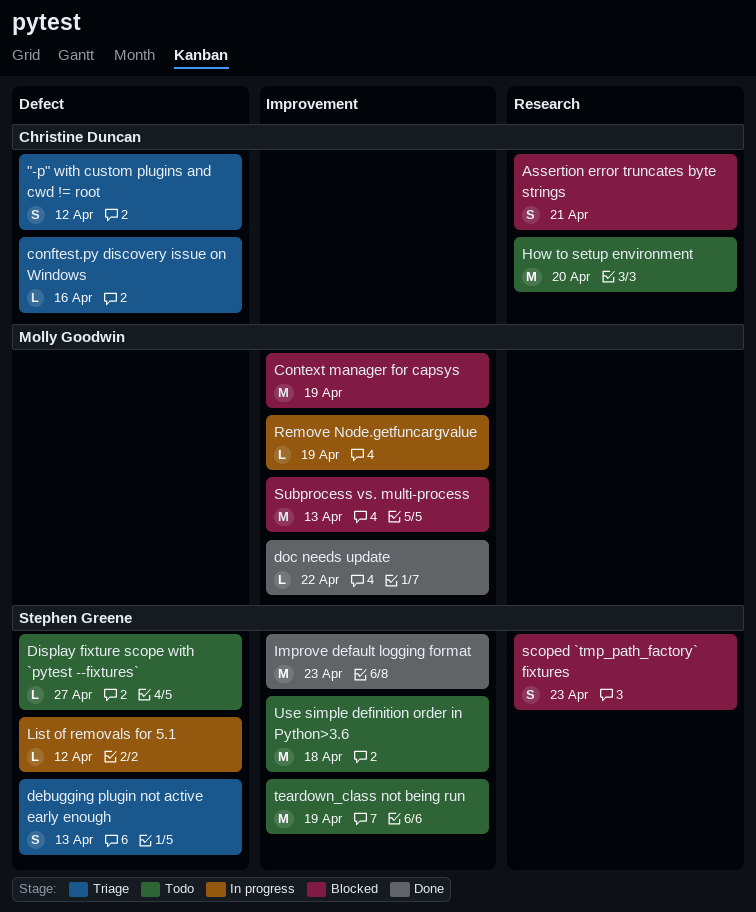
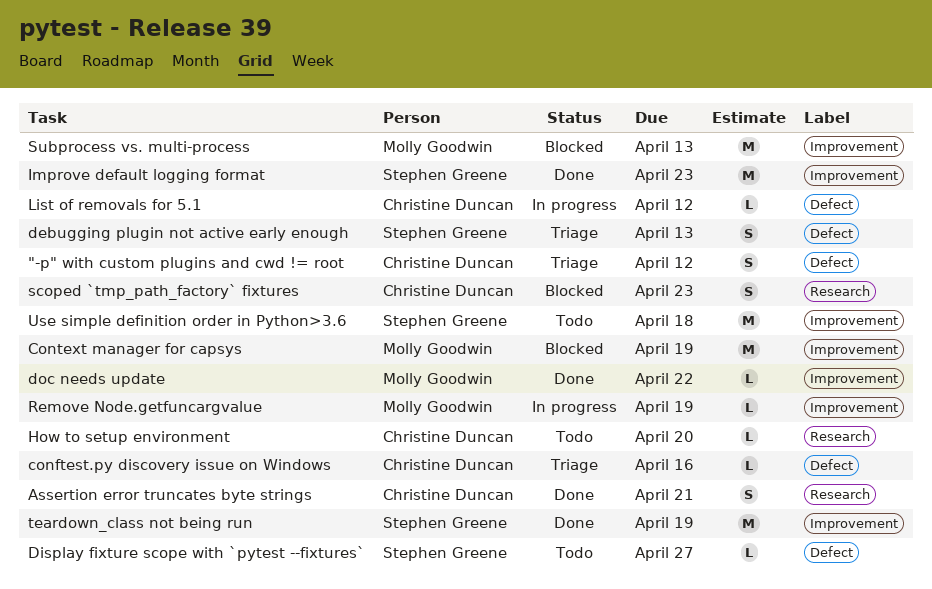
Assertion error truncates byte strings, status: Blocked -> Done
How to setup environment, estimate: M -> L
List of removals for 5.1, owner: Stephen Greene -> Christine Duncan
scoped `tmp_path_factory` fixtures, owner: Stephen Greene -> Christine Duncan
teardown_class not being run, status: Todo -> Done

